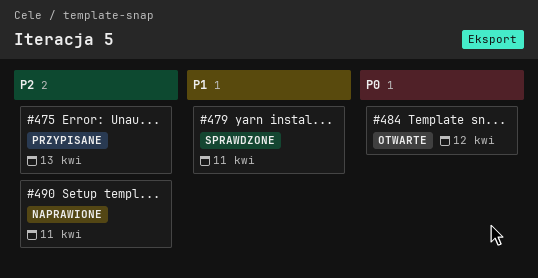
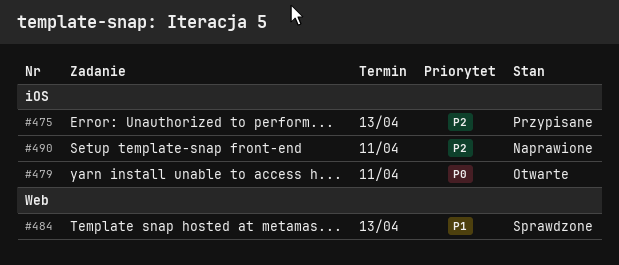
#479, status: Sprawdzone -> Otwarte
#479, priority: P1 -> P0
#484, status: Otwarte -> Sprawdzone
#484, priority: P0 -> P1
#484, due: Apr 12 -> Apr 13

